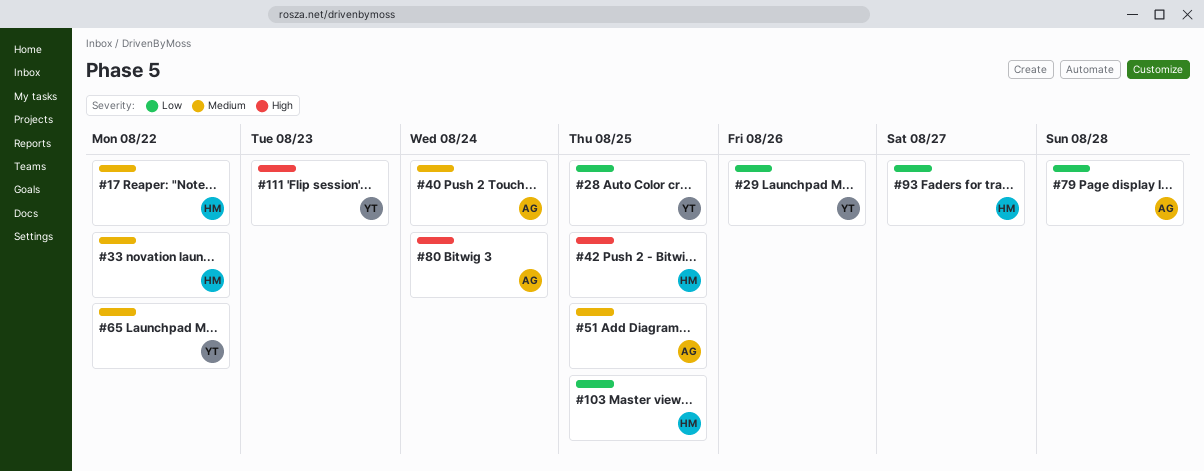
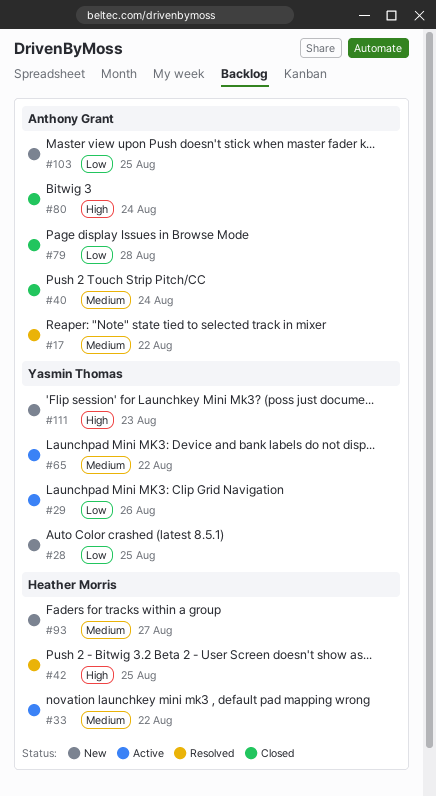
#17, owner: Heather Morris -> Anthony Grant
#51: present -> none
#93, priority: Low -> Medium
#103, owner: Heather Morris -> Anthony Grant

